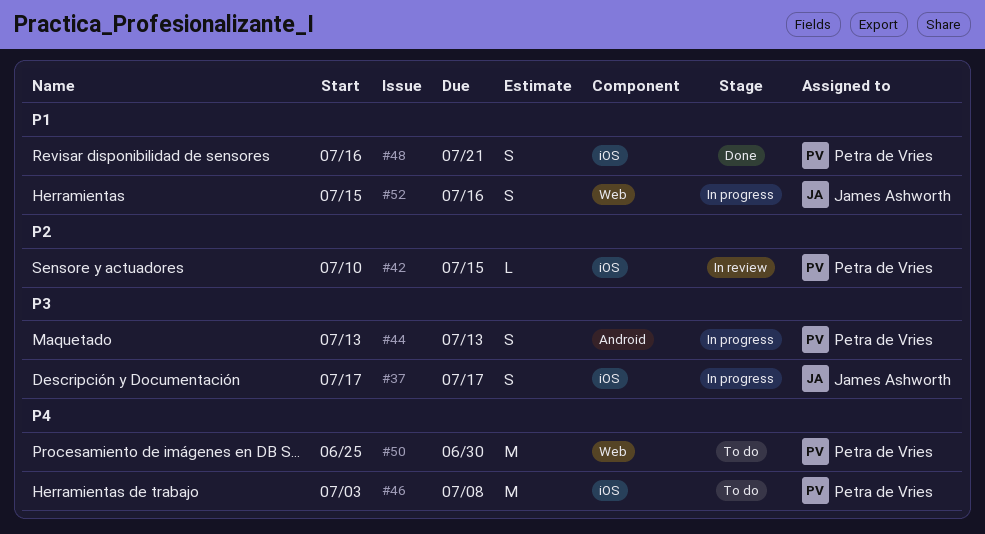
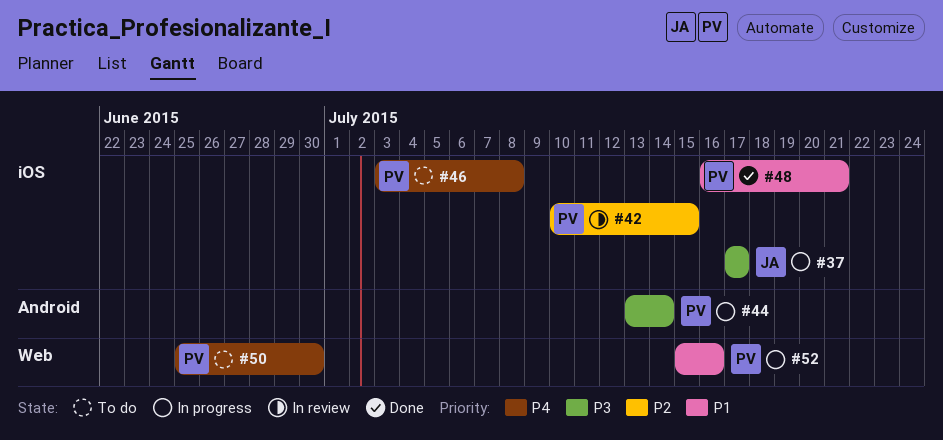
#44, due: Jul 13 -> Jul 14
#52, owner: James Ashworth -> Petra de Vries

